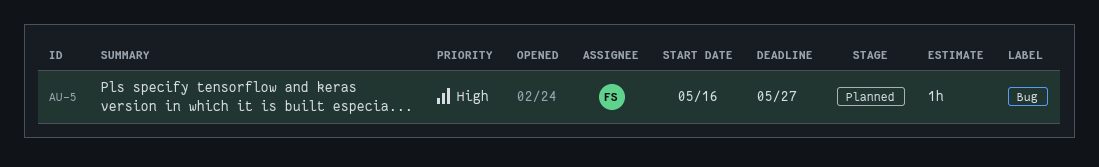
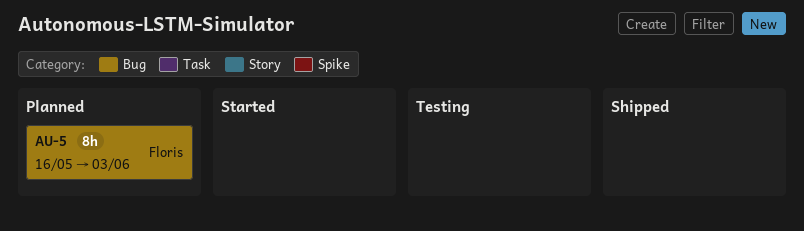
AU-5, estimate: 1h -> 8h
AU-5, due: May 27 -> Jun 3

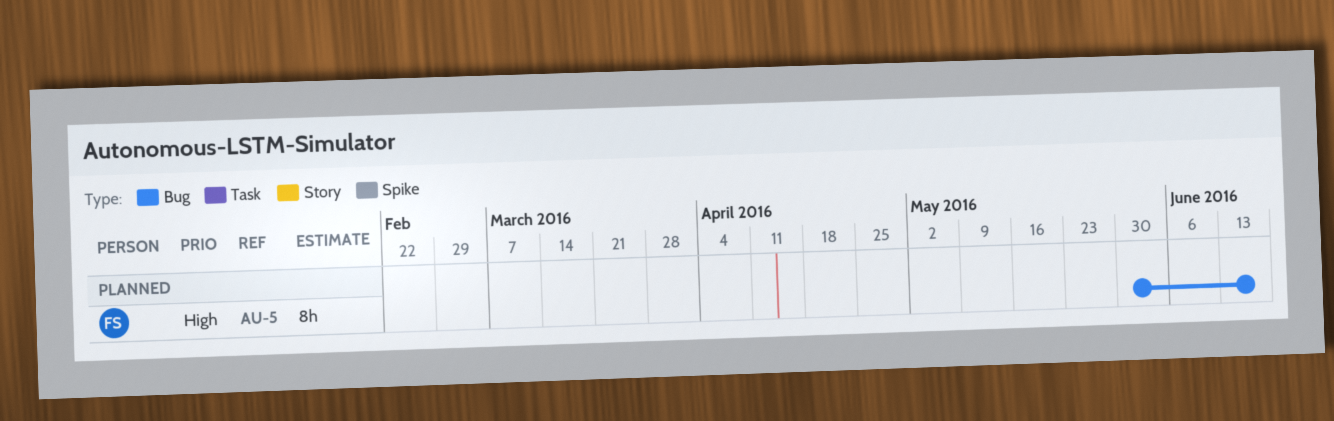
AU-5, start: May 16 -> May 30
AU-5, due: Jun 3 -> Jun 17

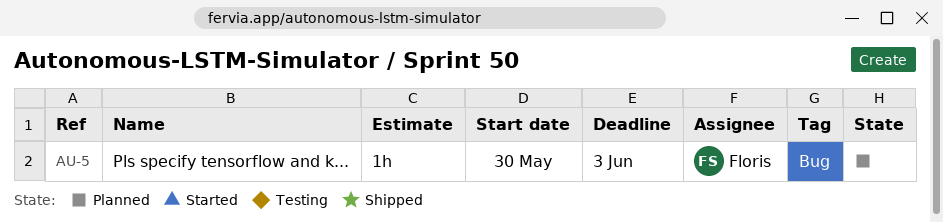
AU-5, estimate: 8h -> 1h
AU-5, due: Jun 17 -> Jun 3

